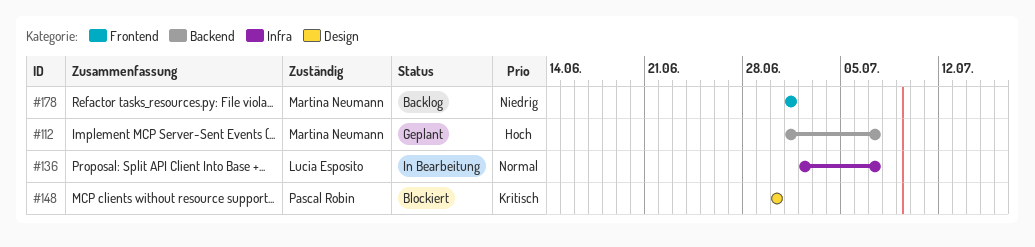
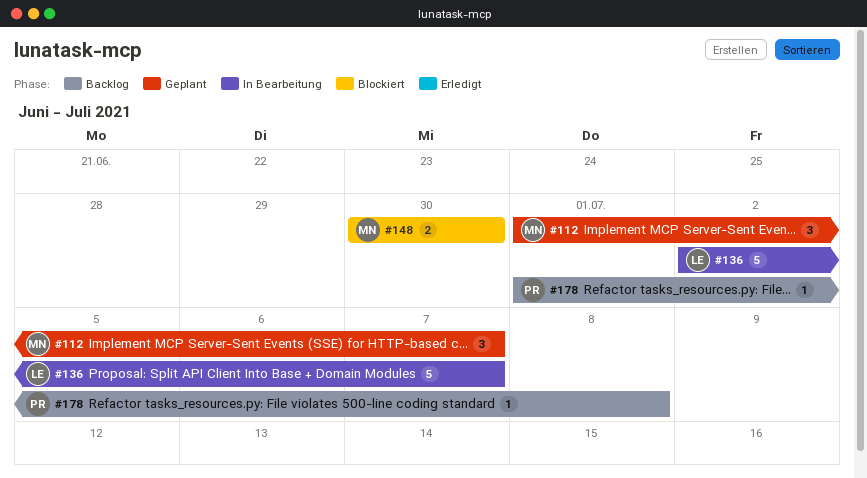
#148, owner: Pascal Robin -> Martina Neumann
#178, owner: Martina Neumann -> Pascal Robin
#178, due: Jul 1 -> Jul 8

